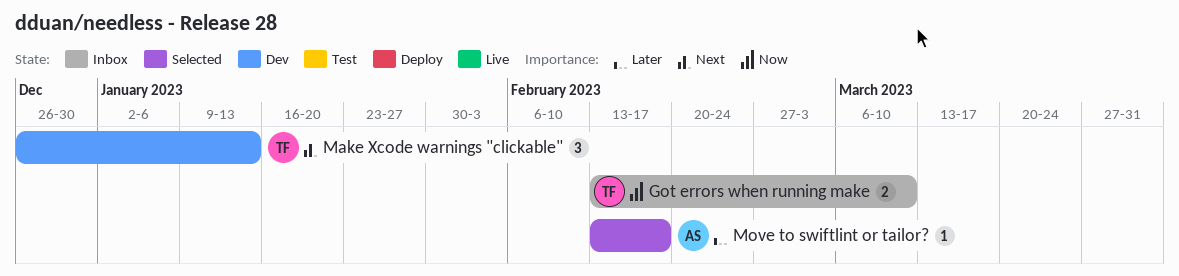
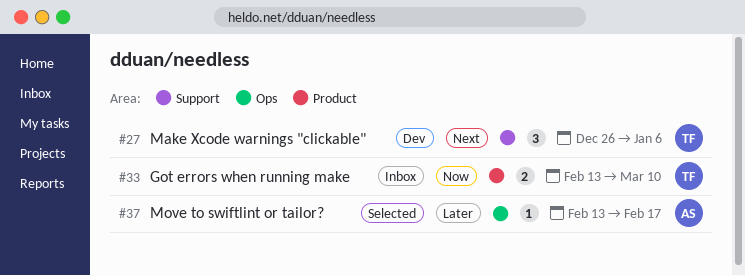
Make Xcode warnings "clickable", due: Jan 13 -> Jan 6

